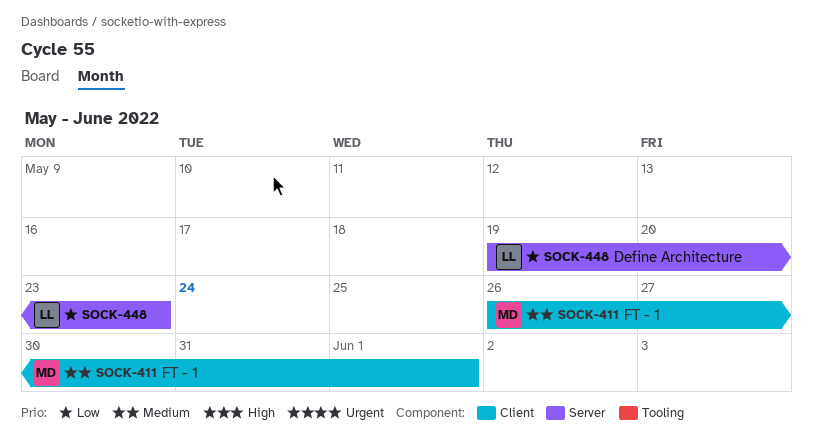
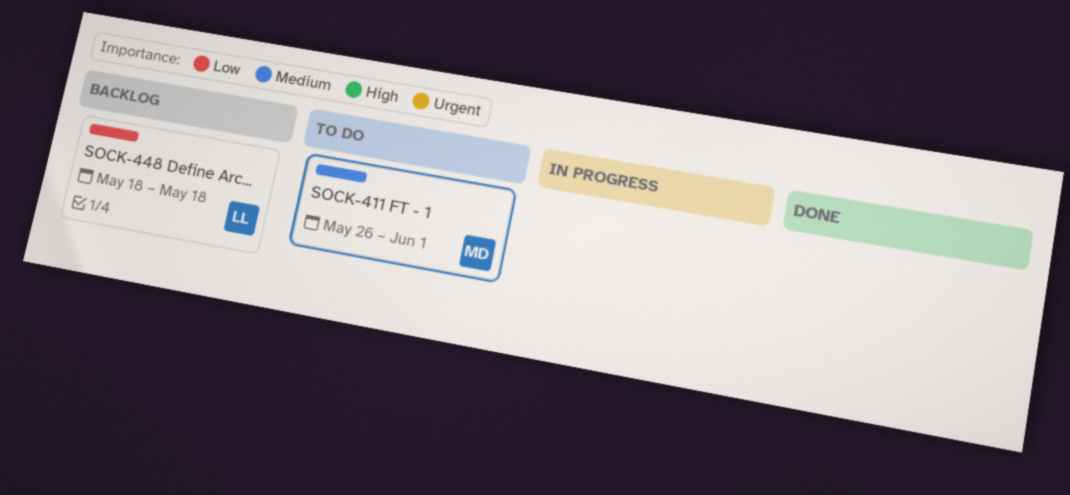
SOCK-448, start: May 19 -> May 18
SOCK-448, due: May 23 -> May 18

